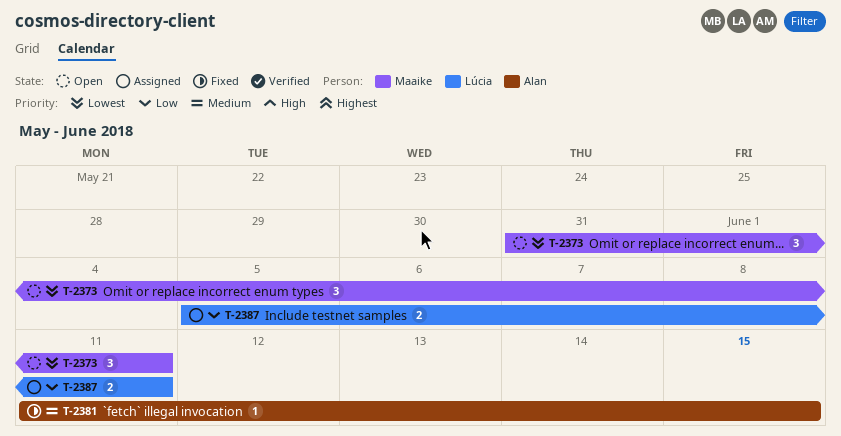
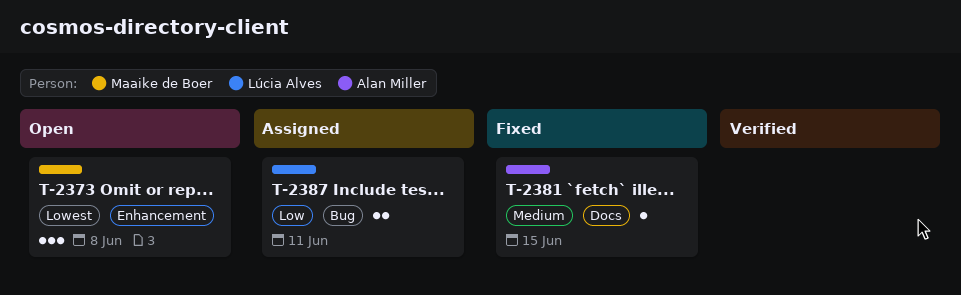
T-2373, due: Jun 11 -> Jun 8

